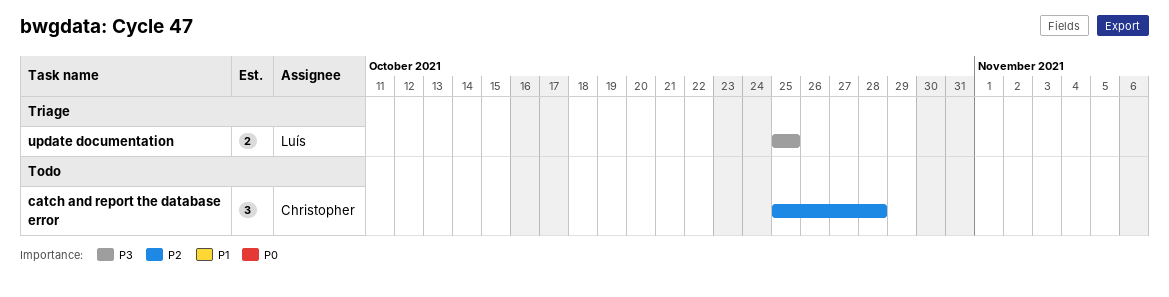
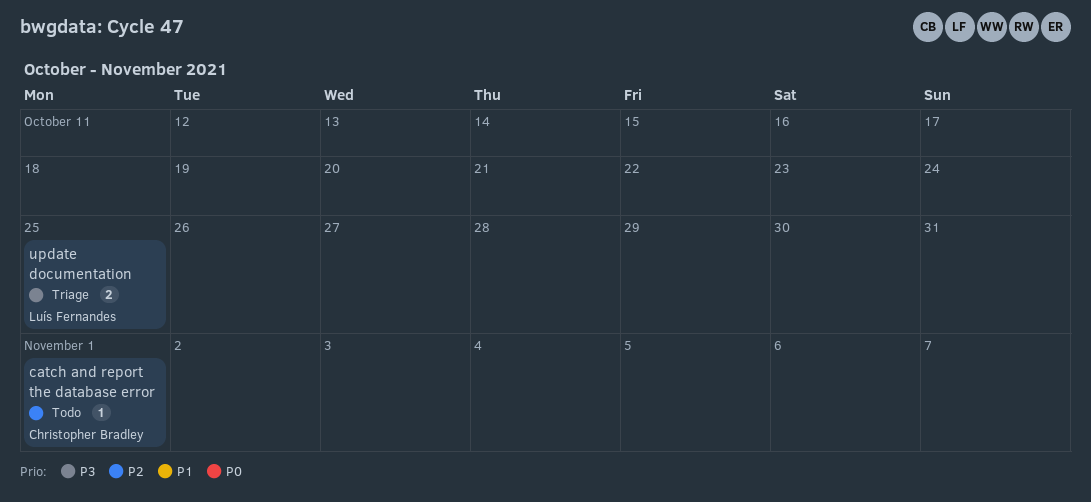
catch and report the database error, estimate: 3 -> 1
catch and report the database error, due: Oct 28 -> Nov 1

